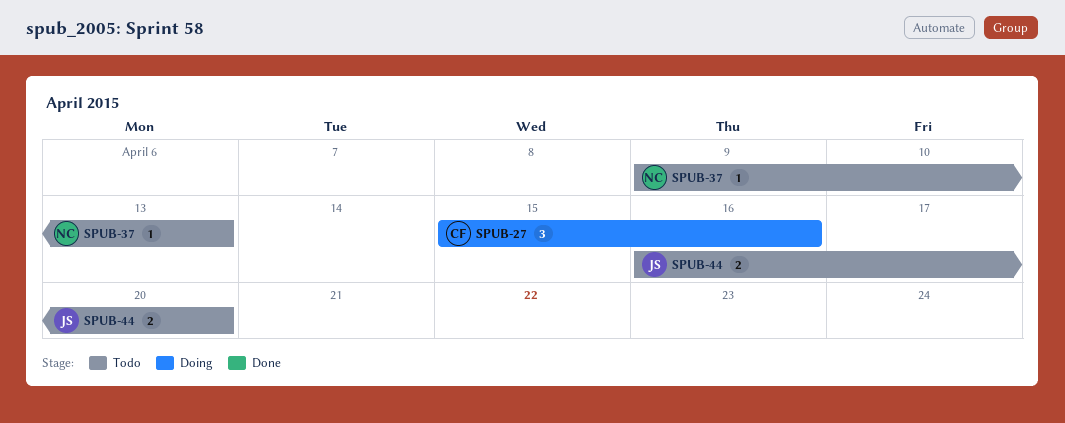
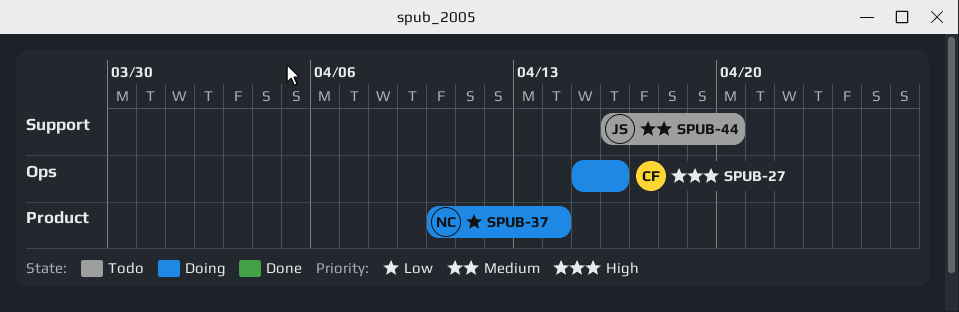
SPUB-37, status: Todo -> Doing
SPUB-37, start: Apr 9 -> Apr 10
SPUB-37, due: Apr 13 -> Apr 14

